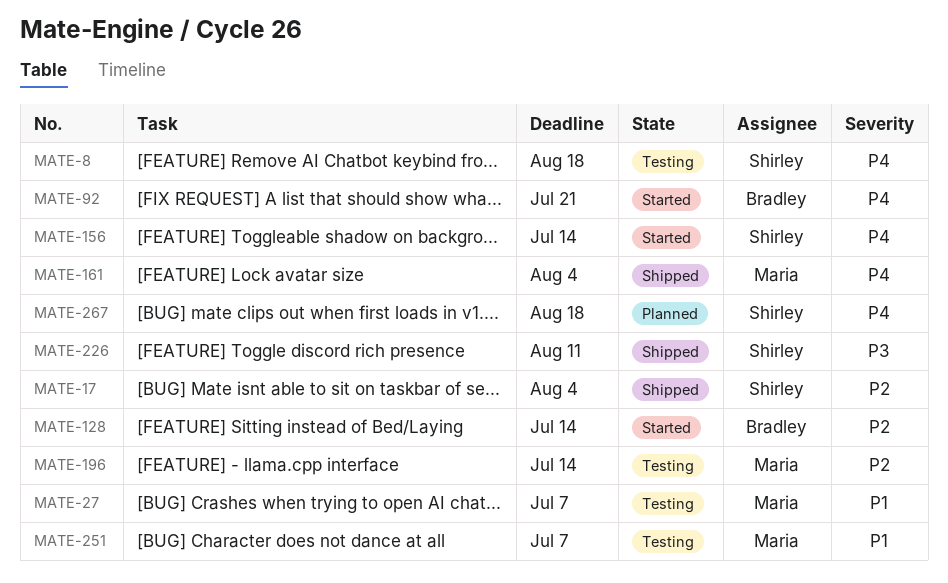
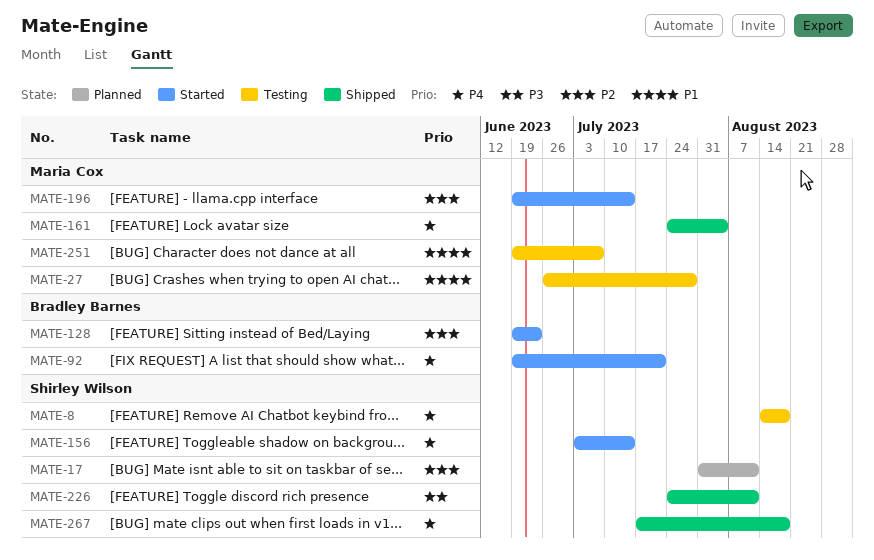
MATE-17, status: Shipped -> Planned
MATE-17, due: Aug 4 -> Aug 11
MATE-27, due: Jul 7 -> Jul 28
MATE-128, due: Jul 14 -> Jun 23
MATE-196, status: Testing -> Started
MATE-267, status: Planned -> Shipped

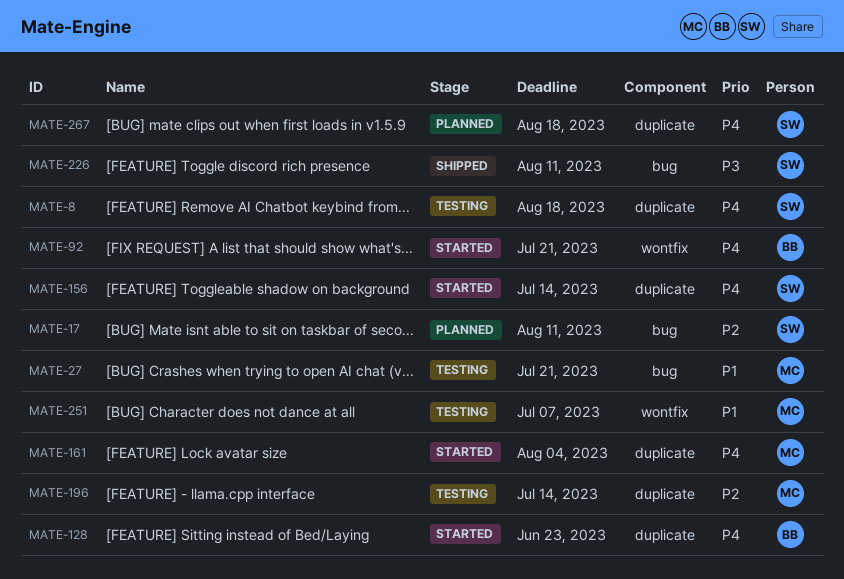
MATE-27, due: Jul 28 -> Jul 21
MATE-128, priority: P2 -> P4
MATE-161, status: Shipped -> Started
MATE-196, status: Started -> Testing
MATE-267, status: Shipped -> Planned

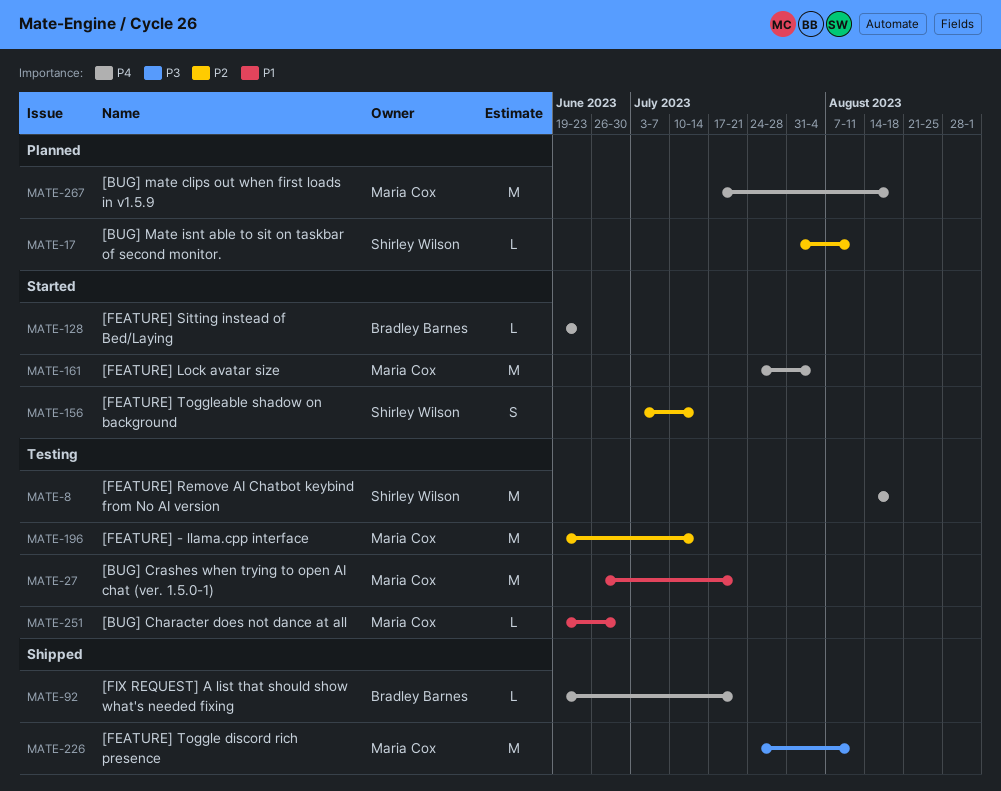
MATE-92, status: Started -> Shipped
MATE-156, priority: P4 -> P2
MATE-226, owner: Shirley Wilson -> Maria Cox
MATE-251, due: Jul 7 -> Jun 30
MATE-267, owner: Shirley Wilson -> Maria Cox

